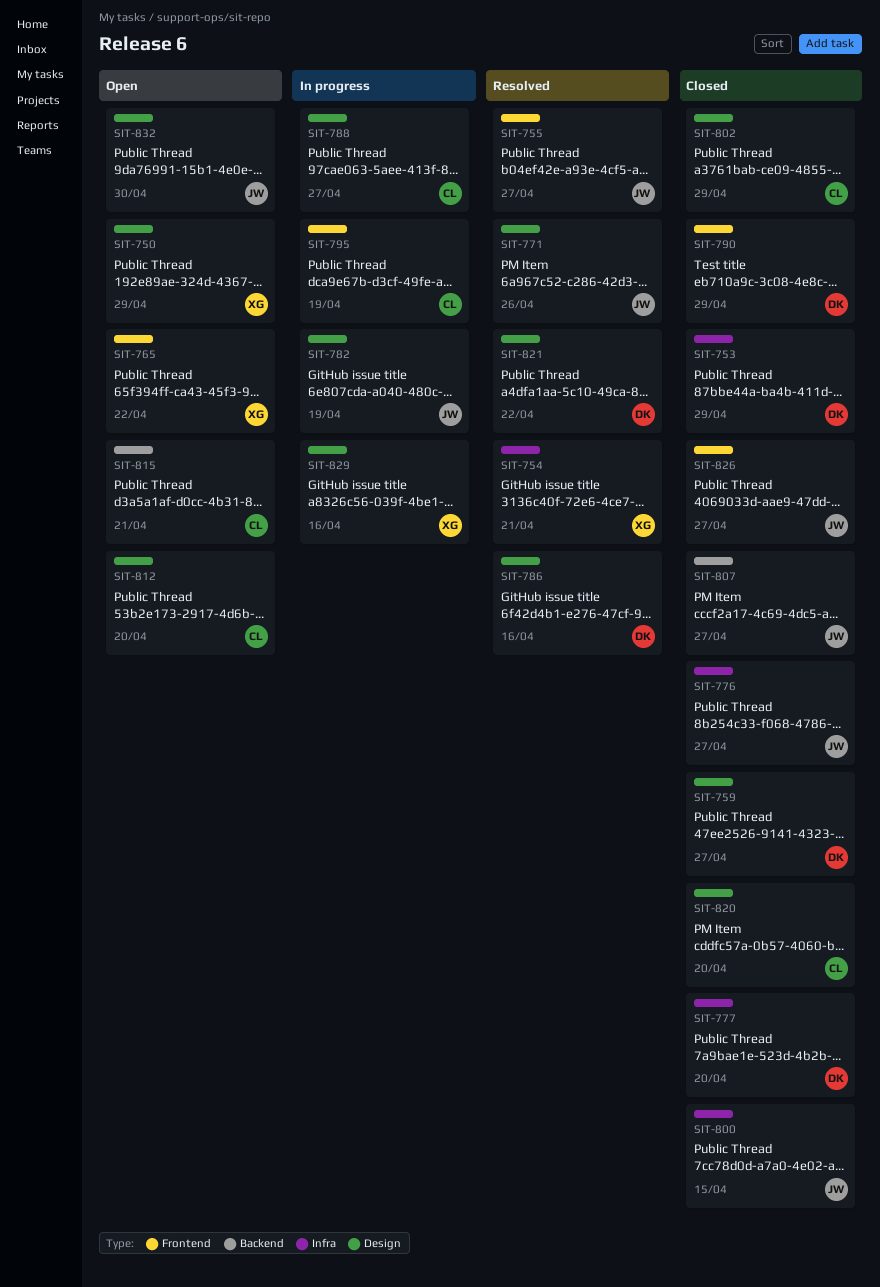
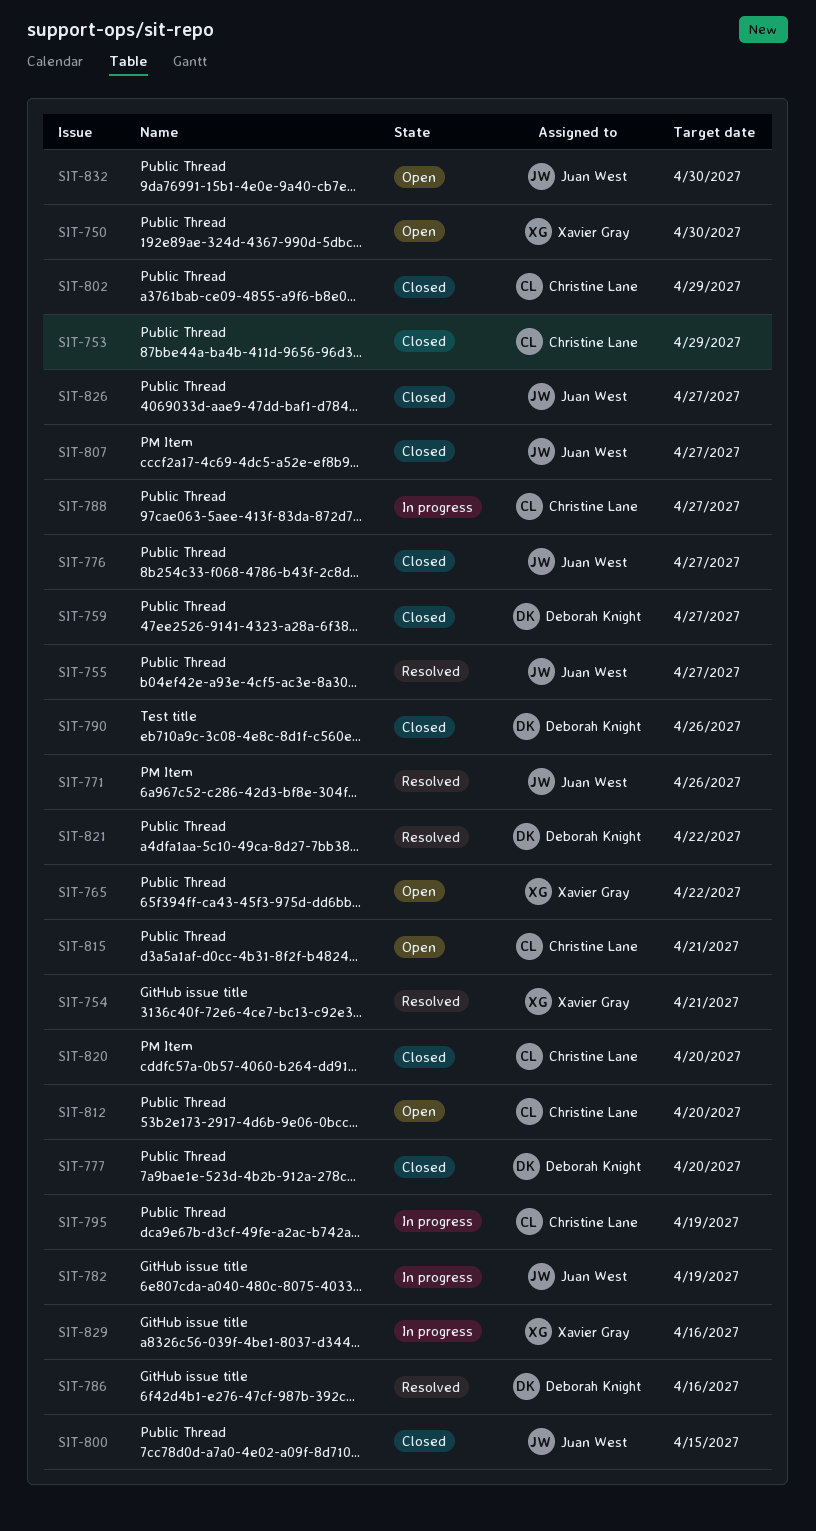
SIT-750, due: Apr 29 -> Apr 30
SIT-753, owner: Deborah Knight -> Christine Lane
SIT-790, due: Apr 29 -> Apr 26

